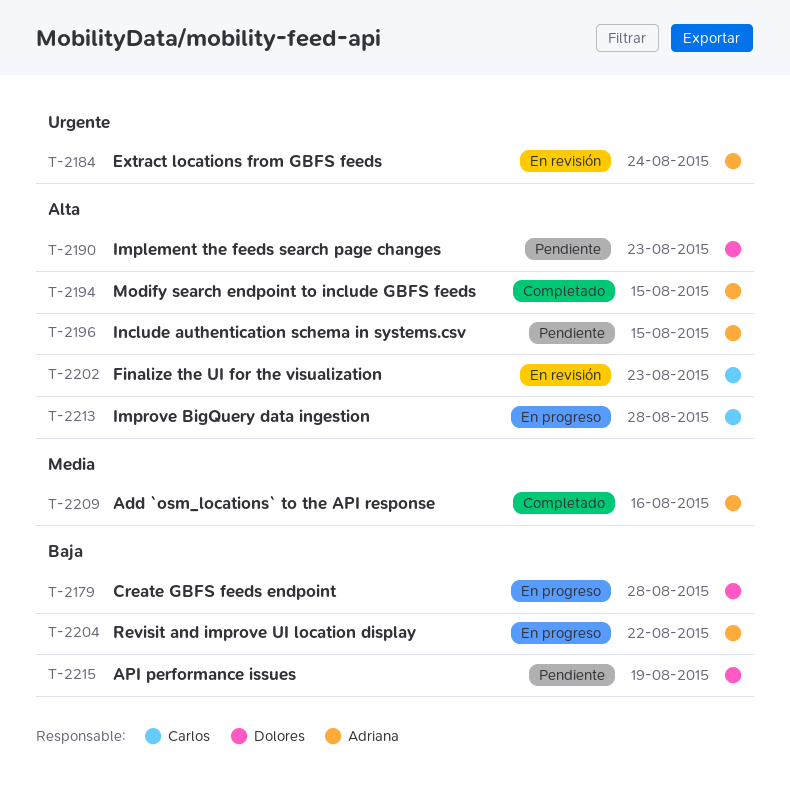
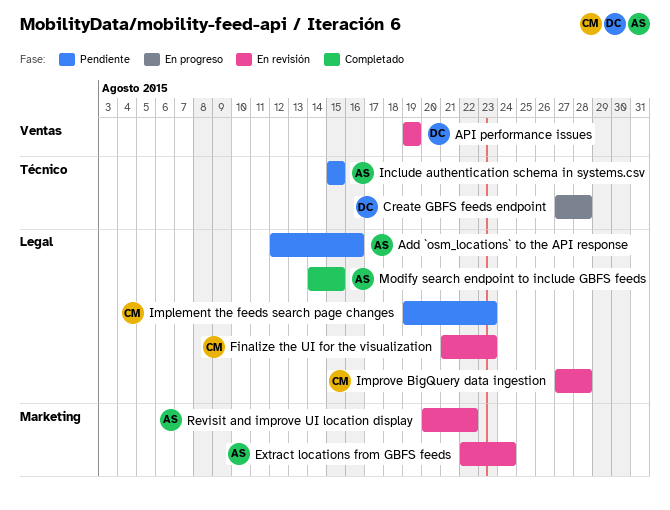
Add `osm_locations` to the API response, status: Completado -> Pendiente
API performance issues, status: Pendiente -> En revisión
Implement the feeds search page changes, owner: Dolores -> Carlos
Improve BigQuery data ingestion, status: En progreso -> En revisión
Revisit and improve UI location display, status: En progreso -> En revisión

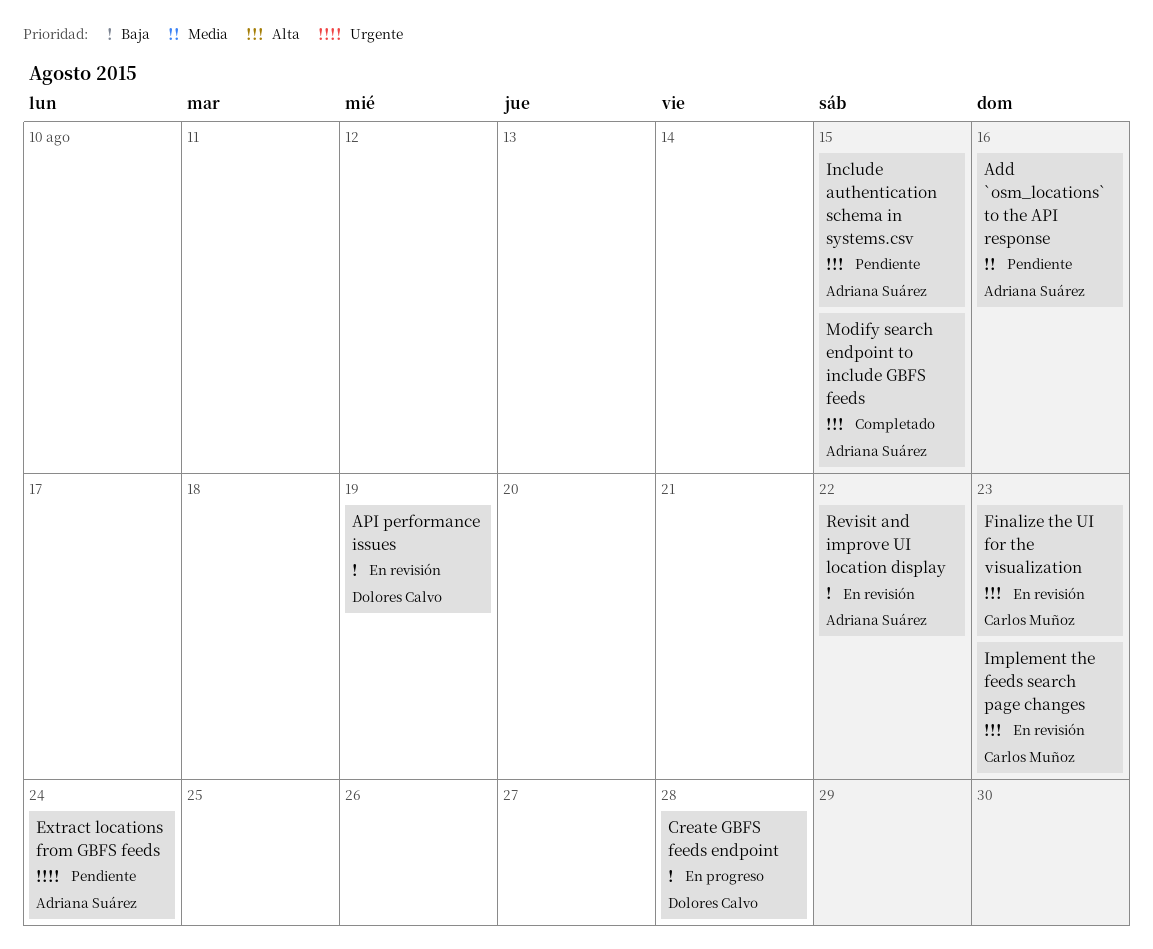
Extract locations from GBFS feeds, status: En revisión -> Pendiente
Implement the feeds search page changes, status: Pendiente -> En revisión
Improve BigQuery data ingestion: present -> none

